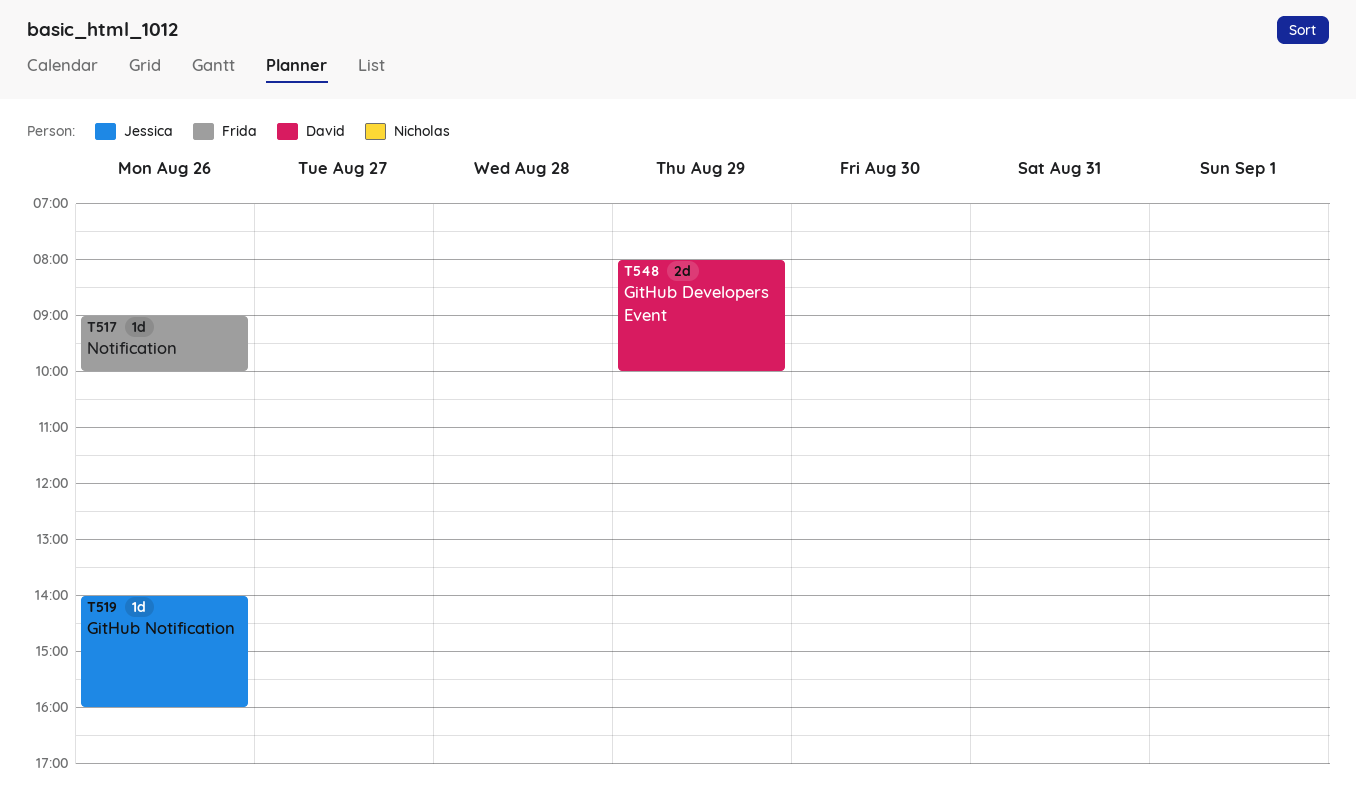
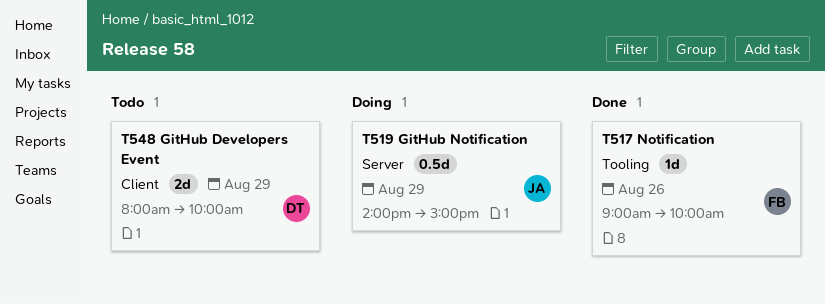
T519, estimate: 1d -> 0.5d
T519, day: Aug 26 -> Aug 29
T519, ends: 16:00 -> 15:00

